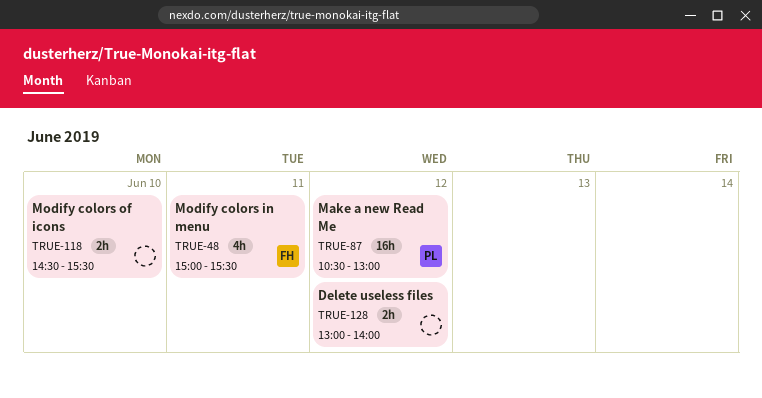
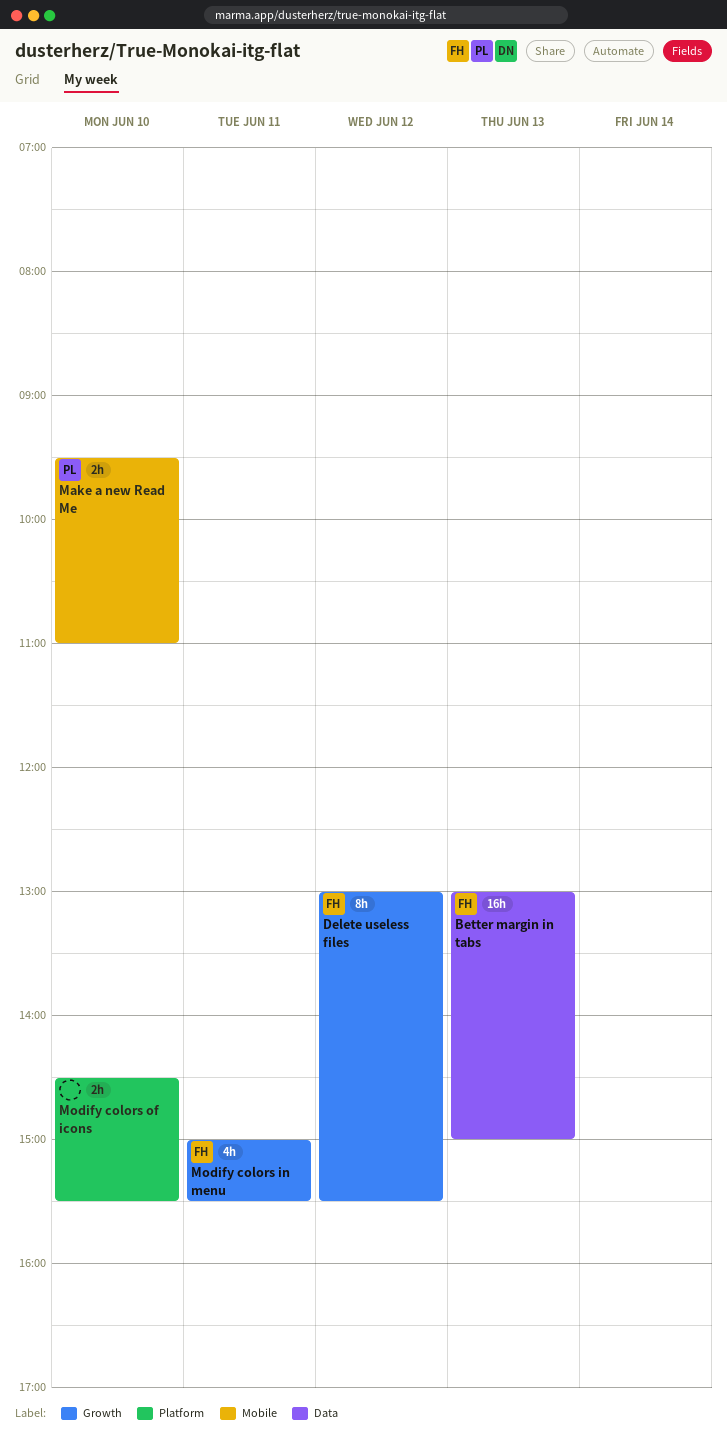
Better margin in tabs: none -> present
Delete useless files, owner: none -> FH
Delete useless files, estimate: 2h -> 8h
Delete useless files, ends: 14:00 -> 15:30
Make a new Read Me, estimate: 16h -> 2h
Make a new Read Me, day: Jun 12 -> Jun 10
Make a new Read Me, begins: 10:30 -> 09:30
Make a new Read Me, ends: 13:00 -> 11:00

